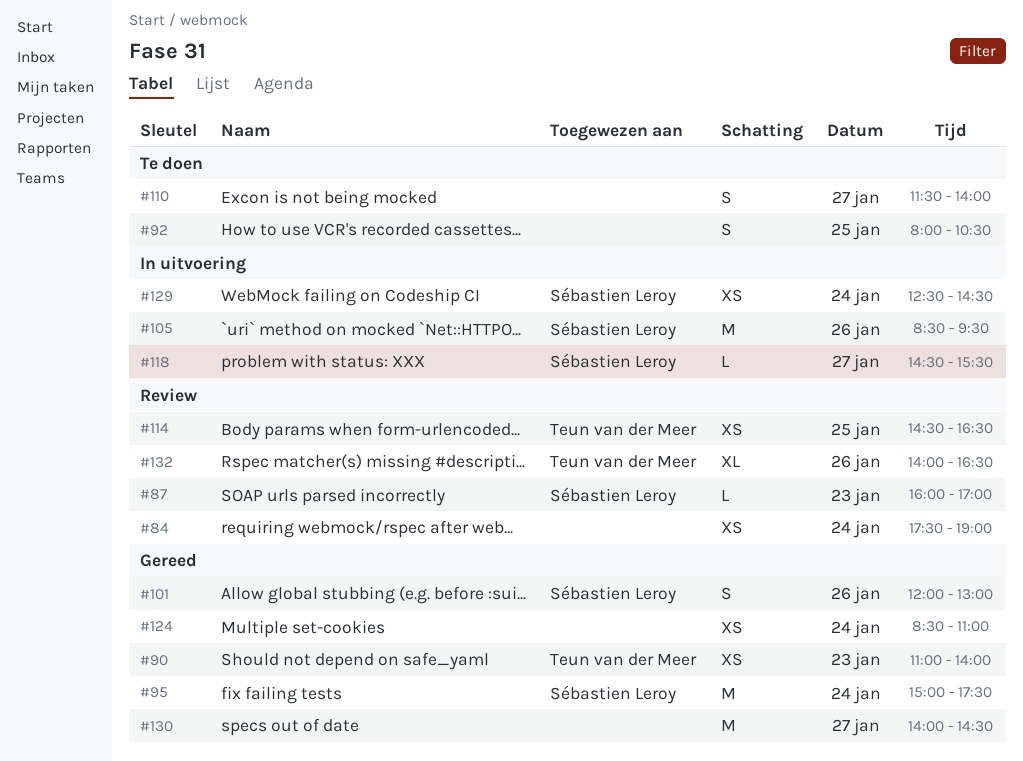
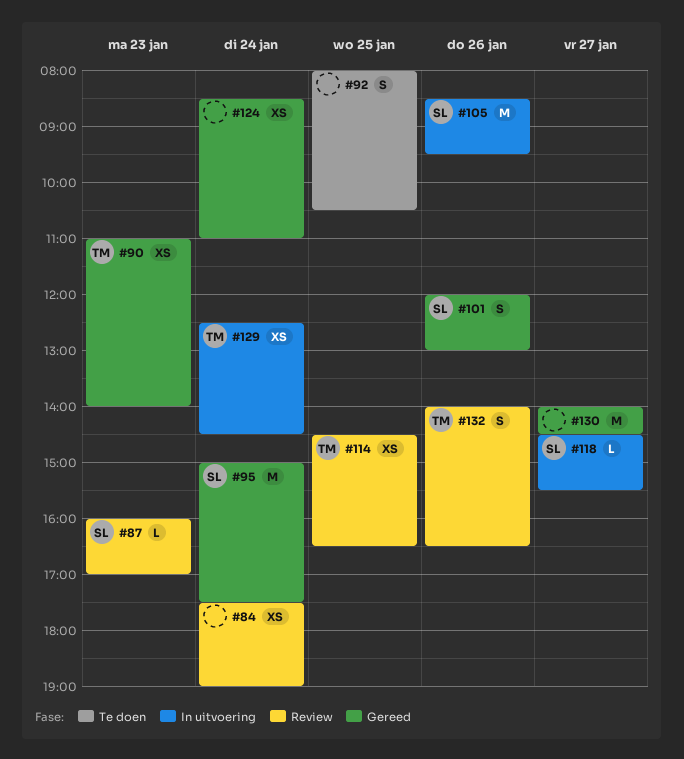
#110: present -> none
#129, owner: Sébastien Leroy -> Teun van der Meer
#132, estimate: XL -> S

